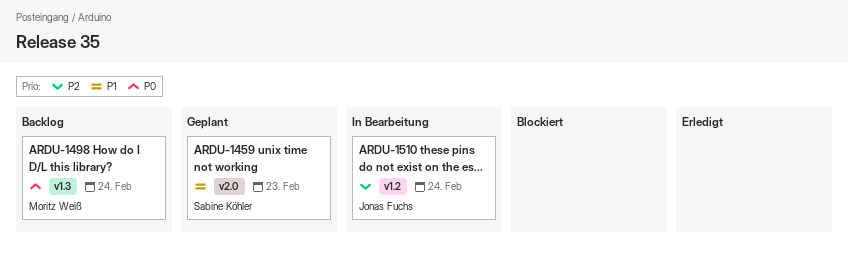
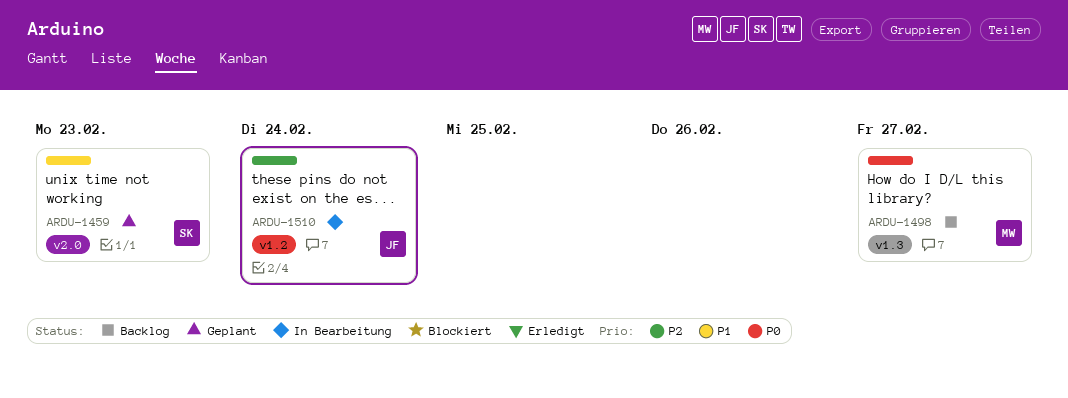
ARDU-1498, due: Feb 24 -> Feb 27

